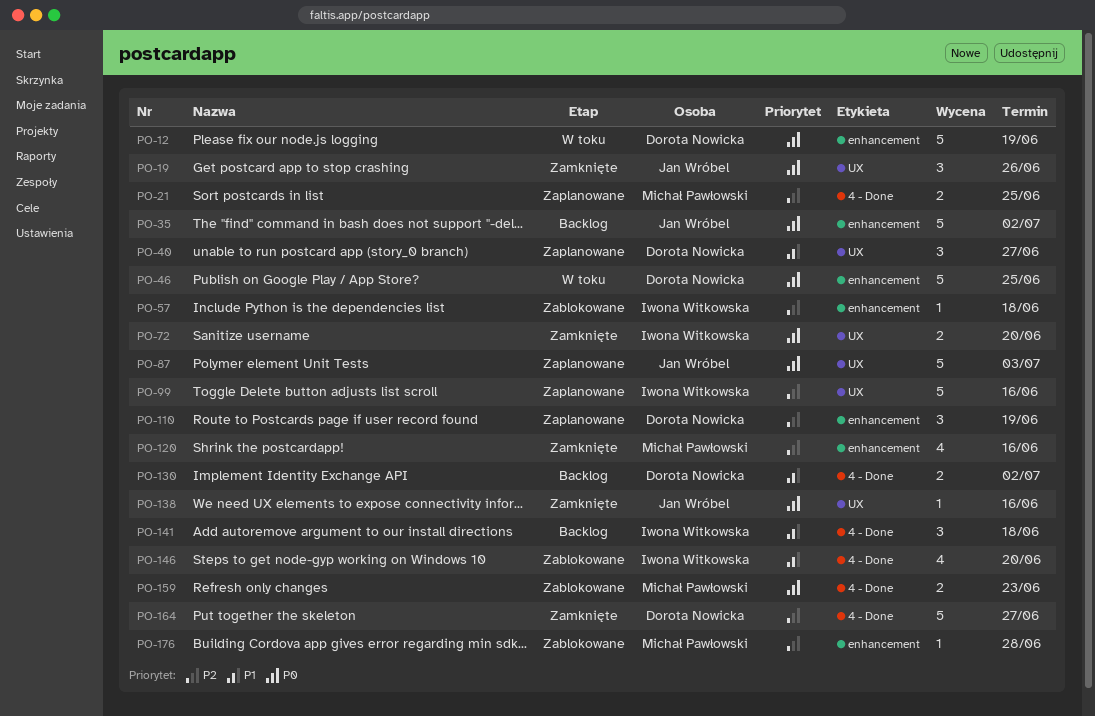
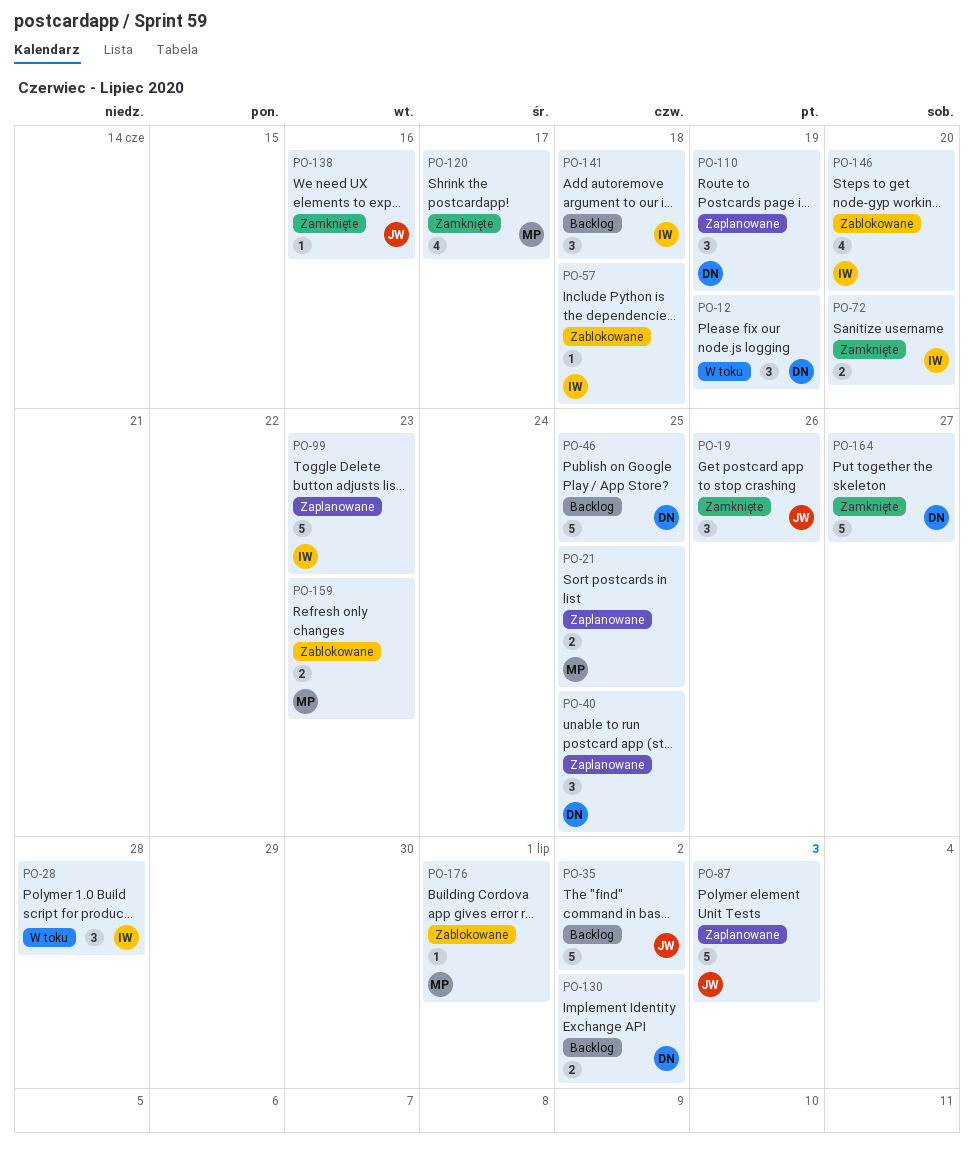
PO-12, estimate: 5 -> 3
PO-28: none -> present
PO-40, due: Jun 27 -> Jun 25
PO-46, status: W toku -> Backlog
PO-99, due: Jun 16 -> Jun 23
PO-120, due: Jun 16 -> Jun 17
PO-176, due: Jun 28 -> Jul 1

